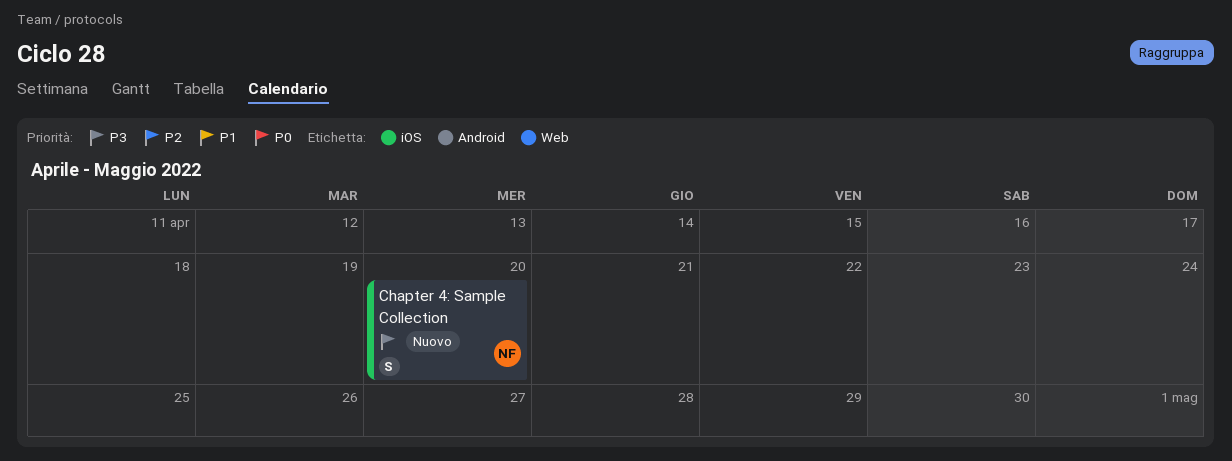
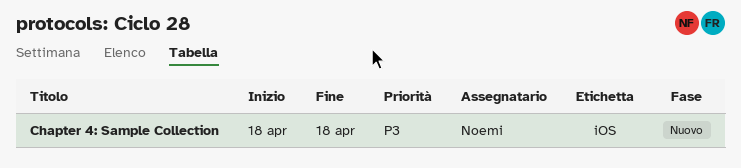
Chapter 4: Sample Collection, due: Apr 20 -> Apr 18

